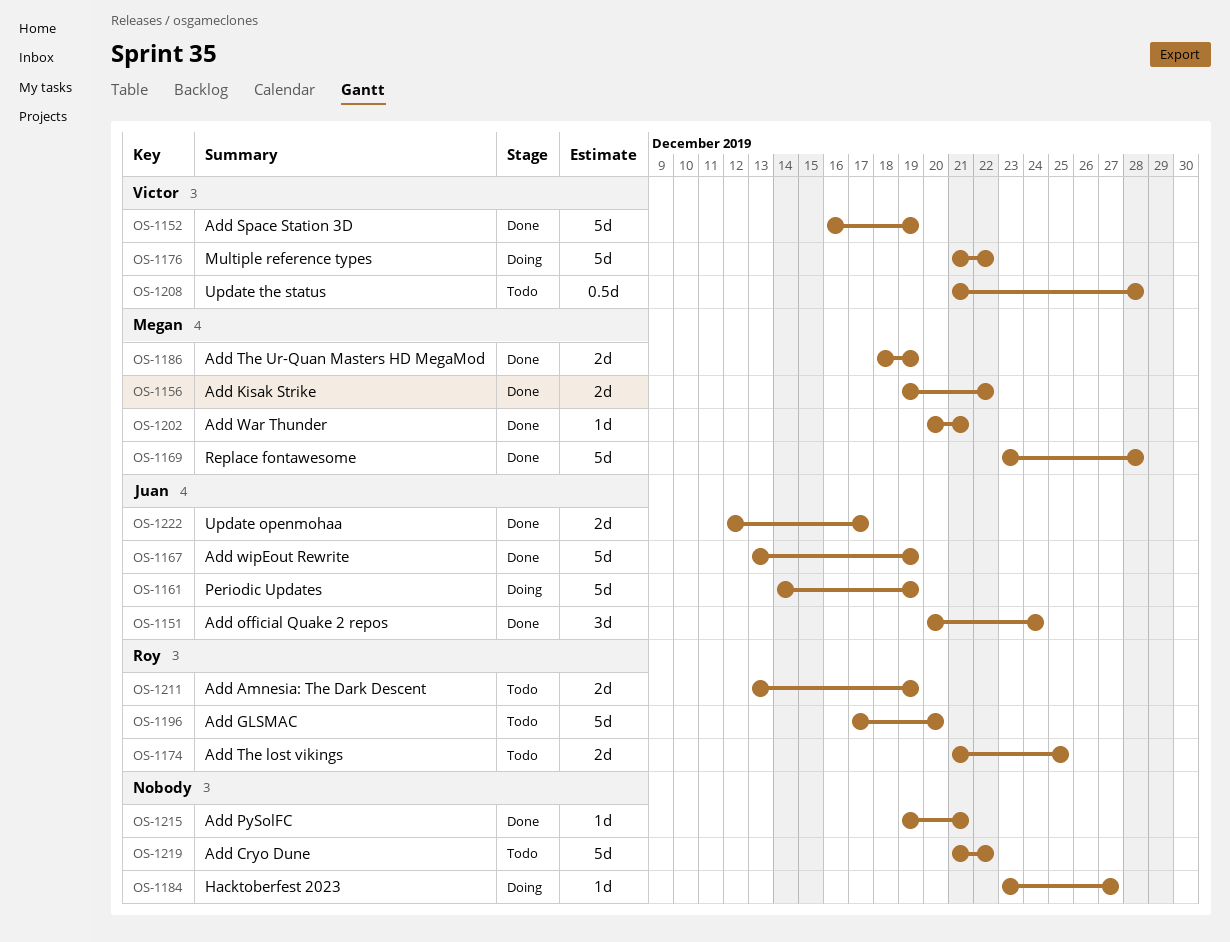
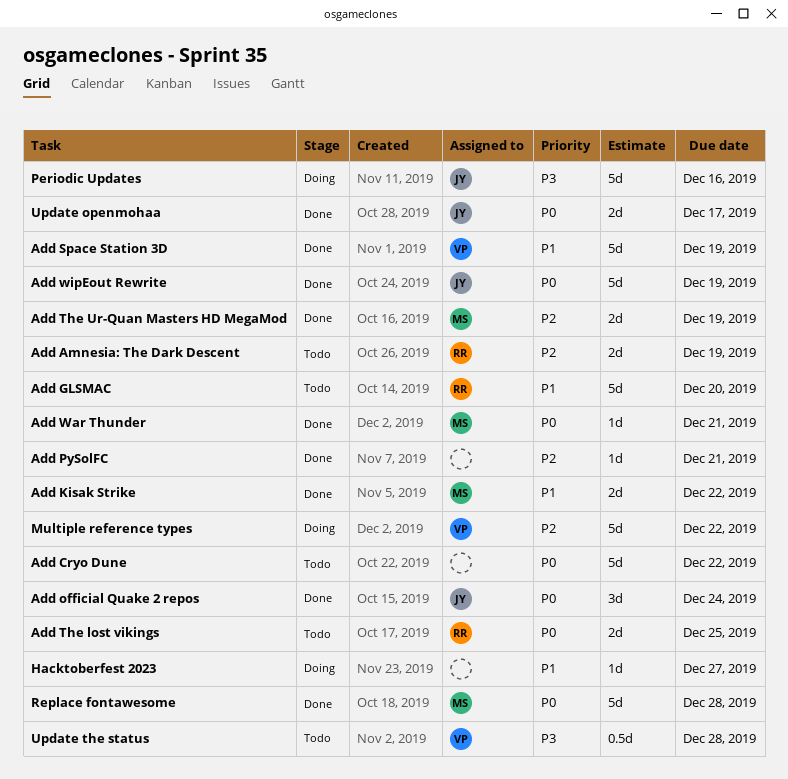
Periodic Updates, due: Dec 19 -> Dec 16

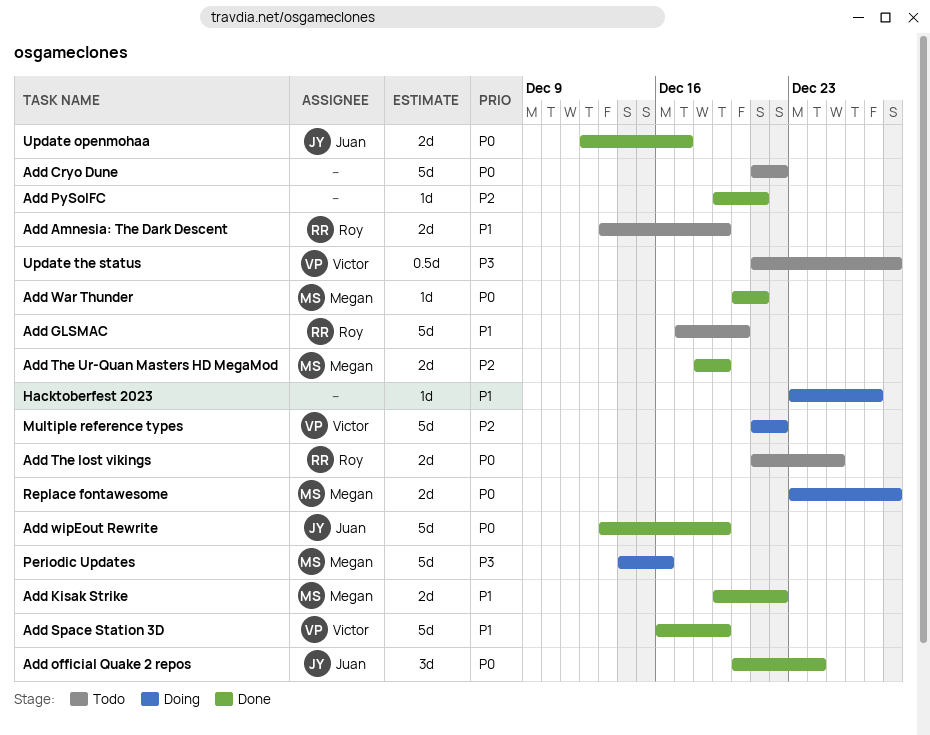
Add Amnesia: The Dark Descent, priority: P2 -> P1
Periodic Updates, owner: Juan -> Megan
Replace fontawesome, status: Done -> Doing
Replace fontawesome, estimate: 5d -> 2d

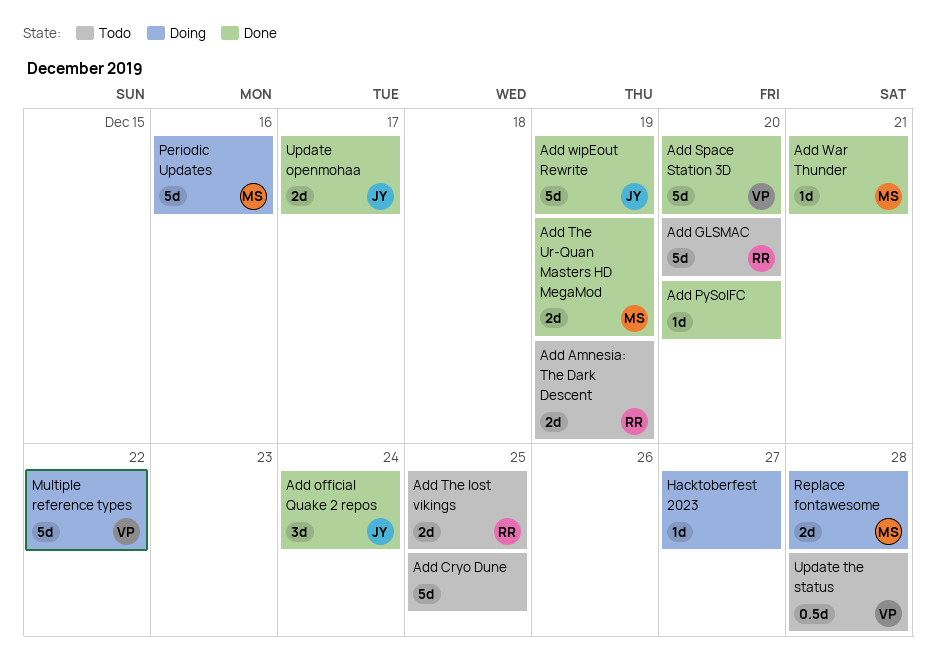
Add Cryo Dune, due: Dec 22 -> Dec 25
Add Kisak Strike: present -> none
Add PySolFC, due: Dec 21 -> Dec 20
Add Space Station 3D, due: Dec 19 -> Dec 20

